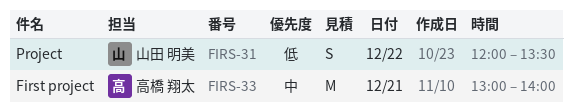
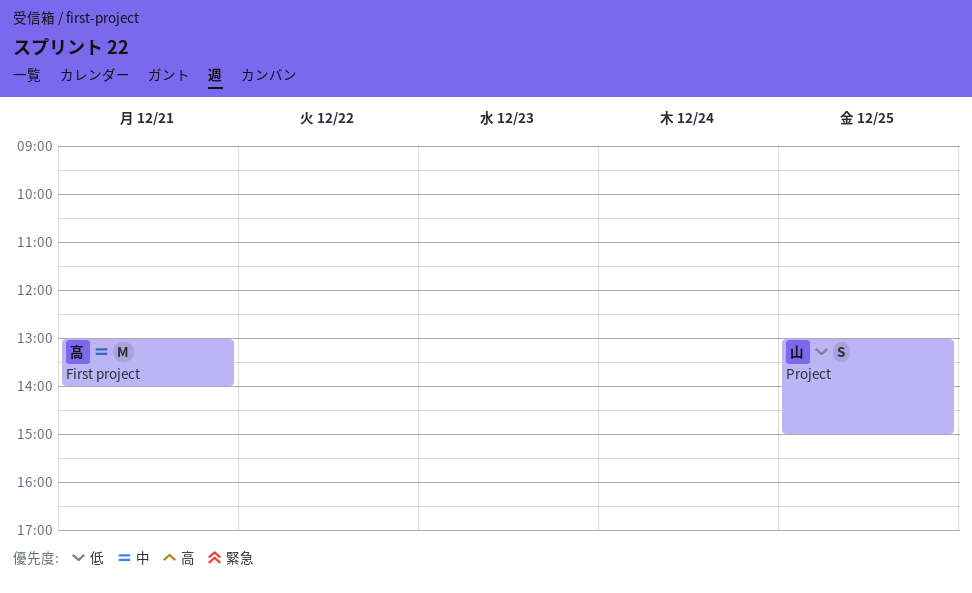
Project, day: Dec 22 -> Dec 25
Project, begins: 12:00 -> 13:00
Project, ends: 13:30 -> 15:00

